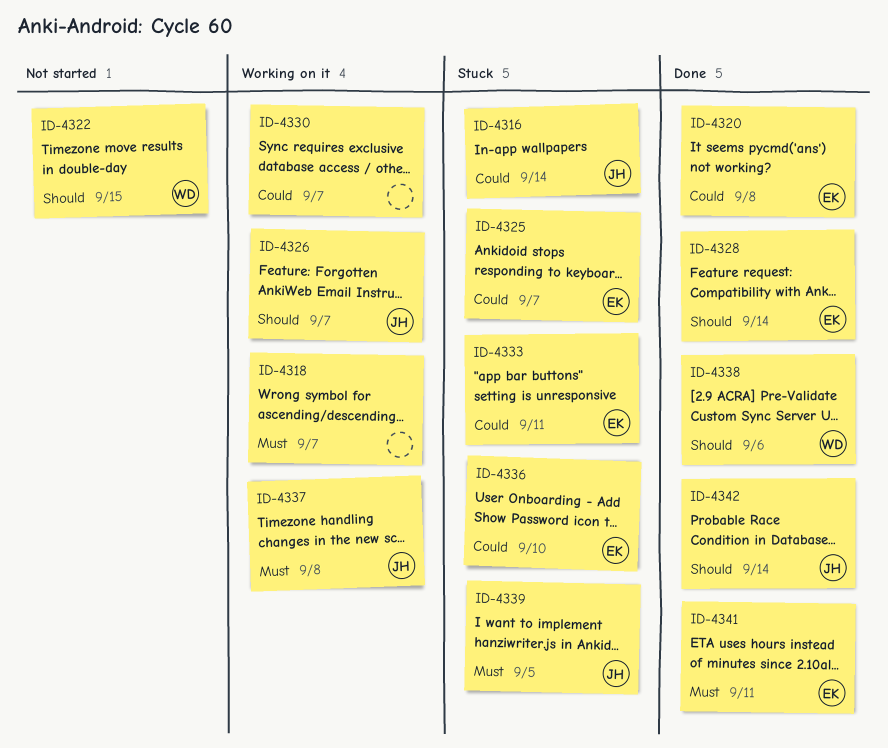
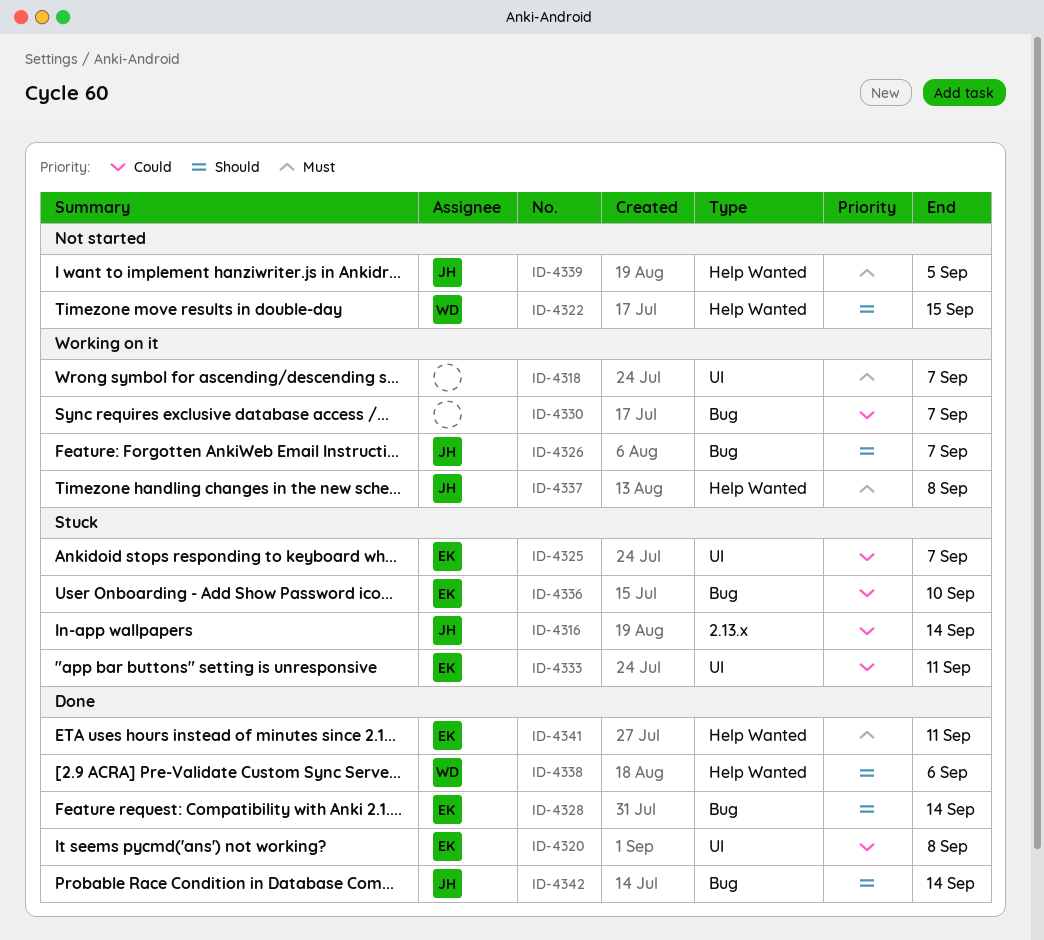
ID-4339, status: Stuck -> Not started

